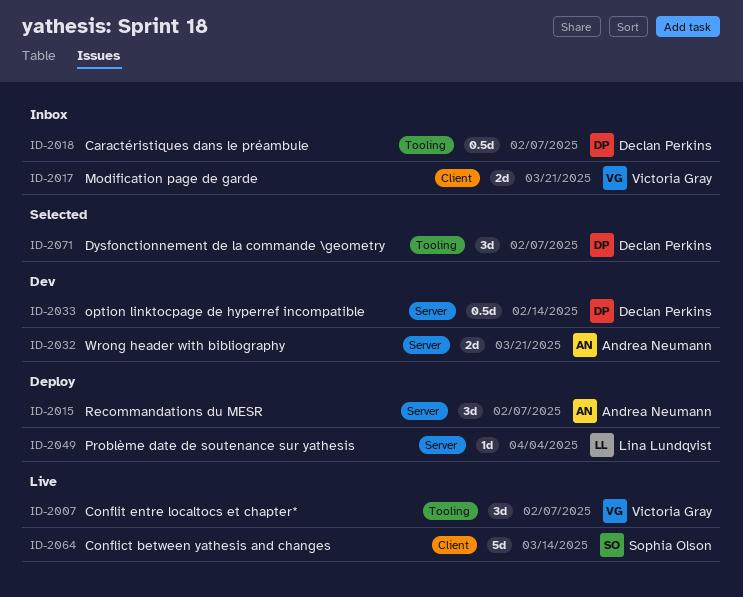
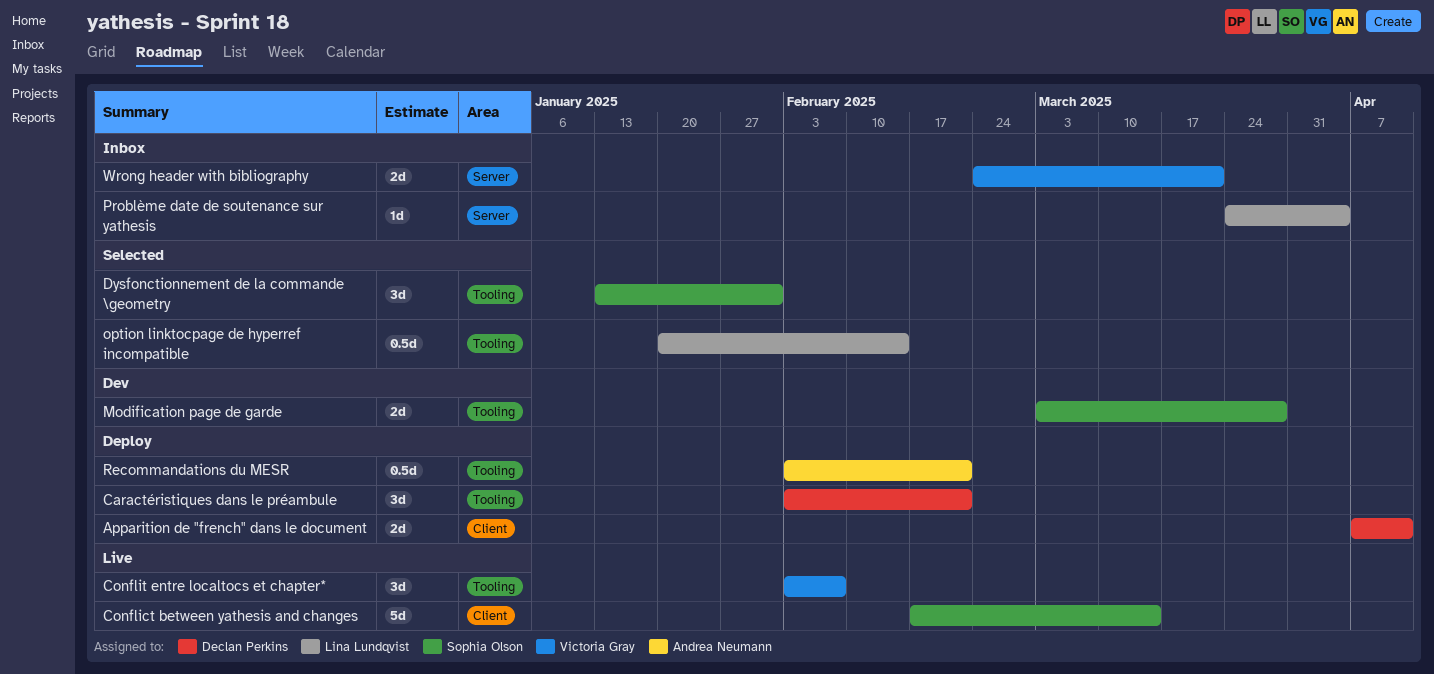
Apparition de "french" dans le document: none -> present
Caractéristiques dans le préambule, status: Inbox -> Deploy
Caractéristiques dans le préambule, estimate: 0.5d -> 3d
Caractéristiques dans le préambule, due: Feb 7 -> Feb 21
Dysfonctionnement de la commande \geometry, owner: Declan Perkins -> Sophia Olson
Dysfonctionnement de la commande \geometry, due: Feb 7 -> Jan 31
Modification page de garde, status: Inbox -> Dev
Modification page de garde, owner: Victoria Gray -> Sophia Olson
Modification page de garde, label: Client -> Tooling
Modification page de garde, due: Mar 21 -> Mar 28
option linktocpage de hyperref incompatible, status: Dev -> Selected
option linktocpage de hyperref incompatible, owner: Declan Perkins -> Lina Lundqvist
option linktocpage de hyperref incompatible, label: Server -> Tooling
Problème date de soutenance sur yathesis, status: Deploy -> Inbox
Recommandations du MESR, label: Server -> Tooling
Recommandations du MESR, estimate: 3d -> 0.5d
Recommandations du MESR, due: Feb 7 -> Feb 21
Wrong header with bibliography, status: Dev -> Inbox
Wrong header with bibliography, owner: Andrea Neumann -> Victoria Gray

